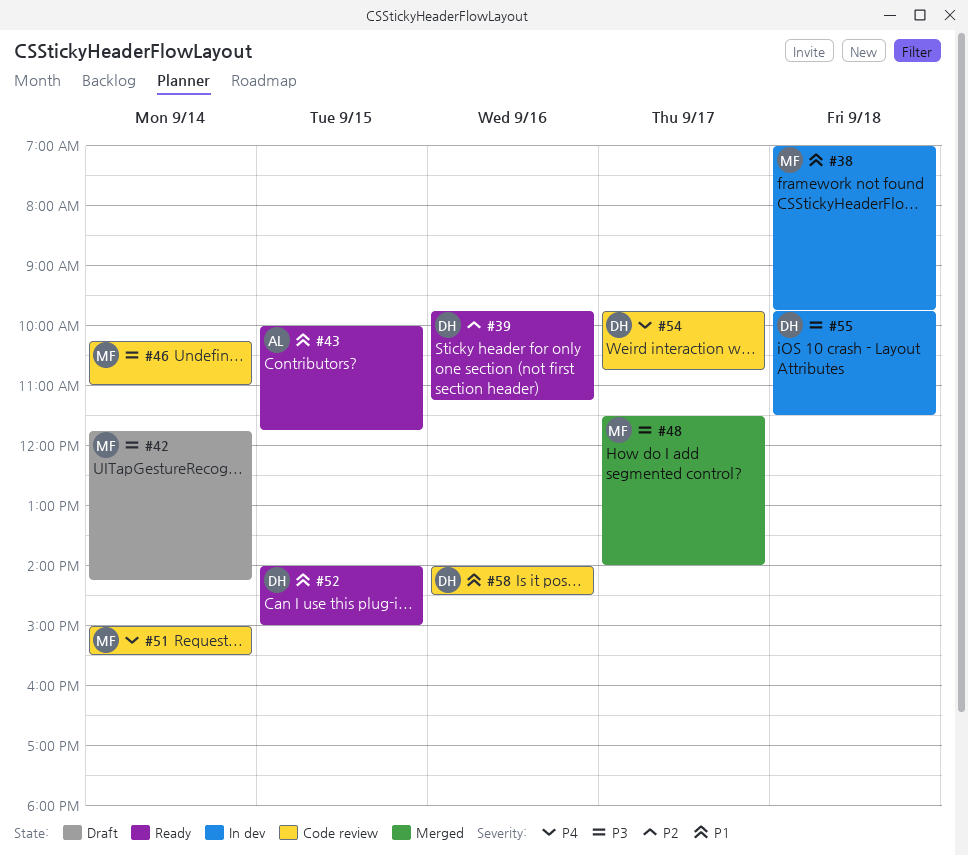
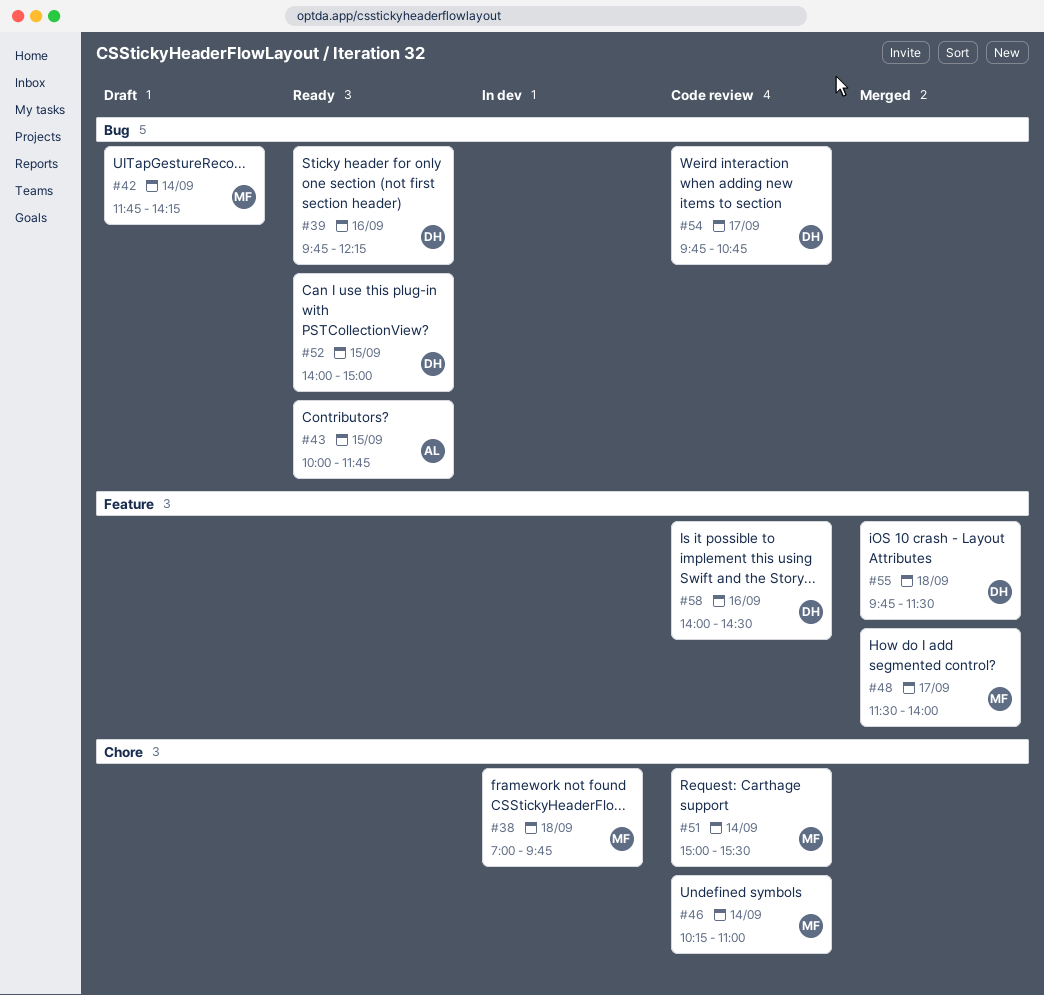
#39, ends: 11:15 -> 12:15
#55, status: In dev -> Merged

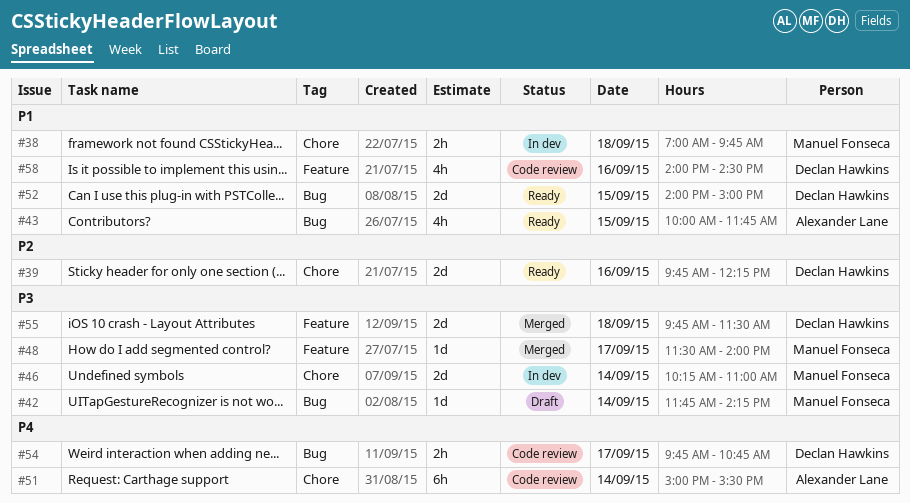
#39, label: Bug -> Chore
#46, status: Code review -> In dev
#51, owner: Manuel Fonseca -> Alexander Lane

